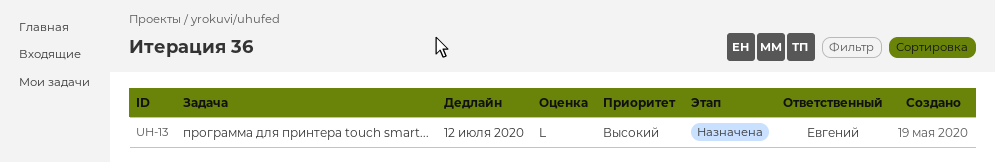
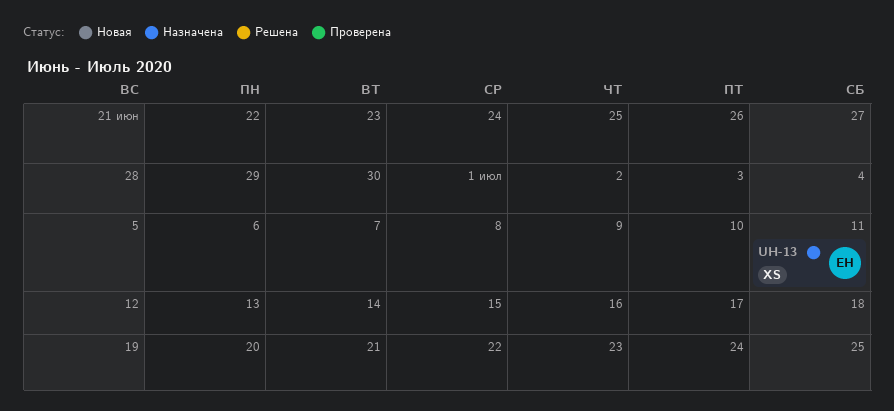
UH-13, estimate: L -> XS
UH-13, due: Jul 12 -> Jul 11

